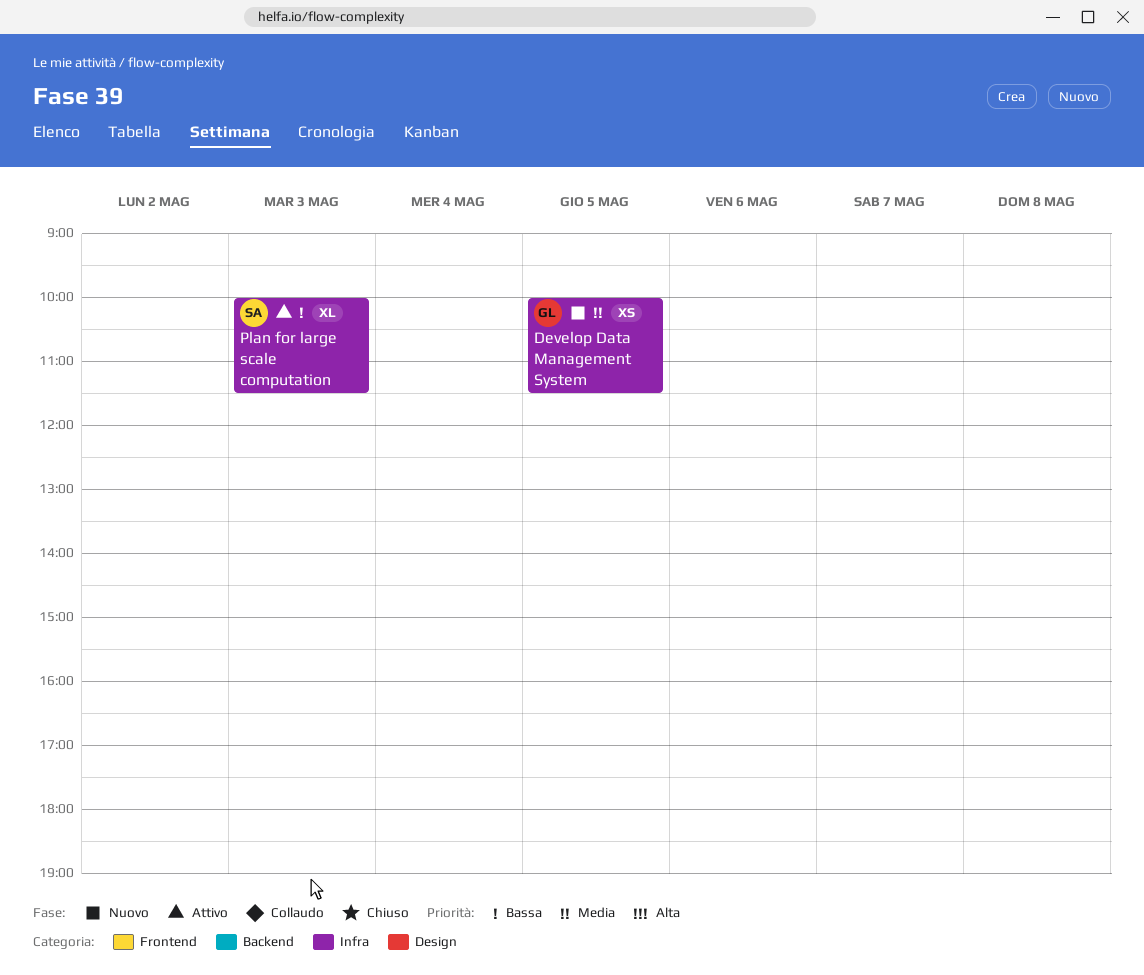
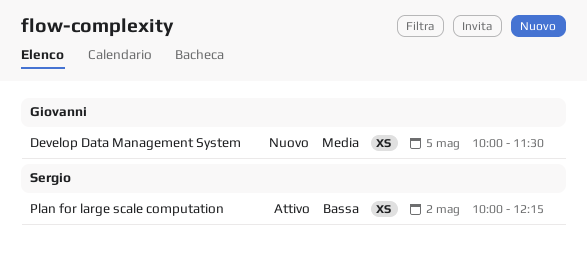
Plan for large scale computation, estimate: XL -> XS
Plan for large scale computation, day: May 3 -> May 2
Plan for large scale computation, ends: 11:30 -> 12:15

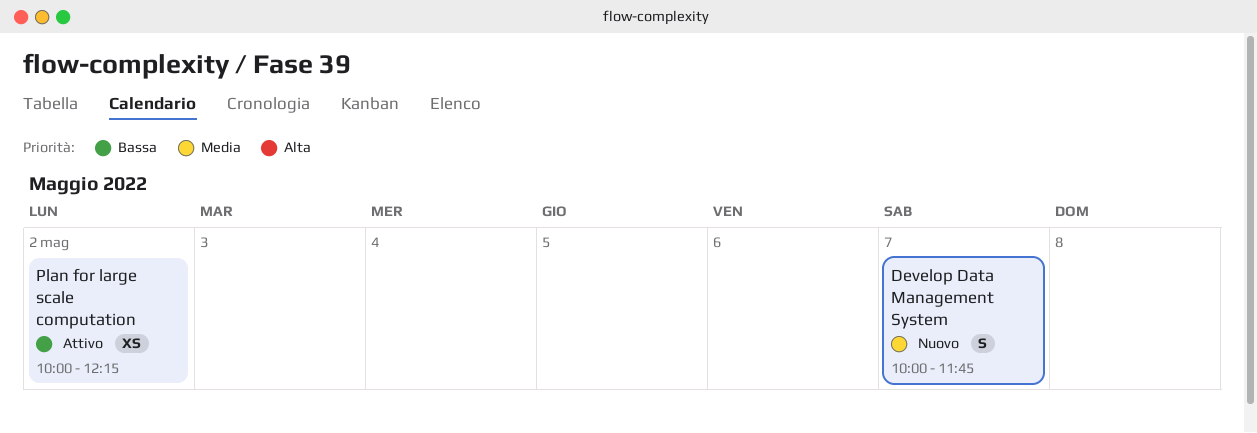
Develop Data Management System, estimate: XS -> S
Develop Data Management System, day: May 5 -> May 7
Develop Data Management System, ends: 11:30 -> 11:45

